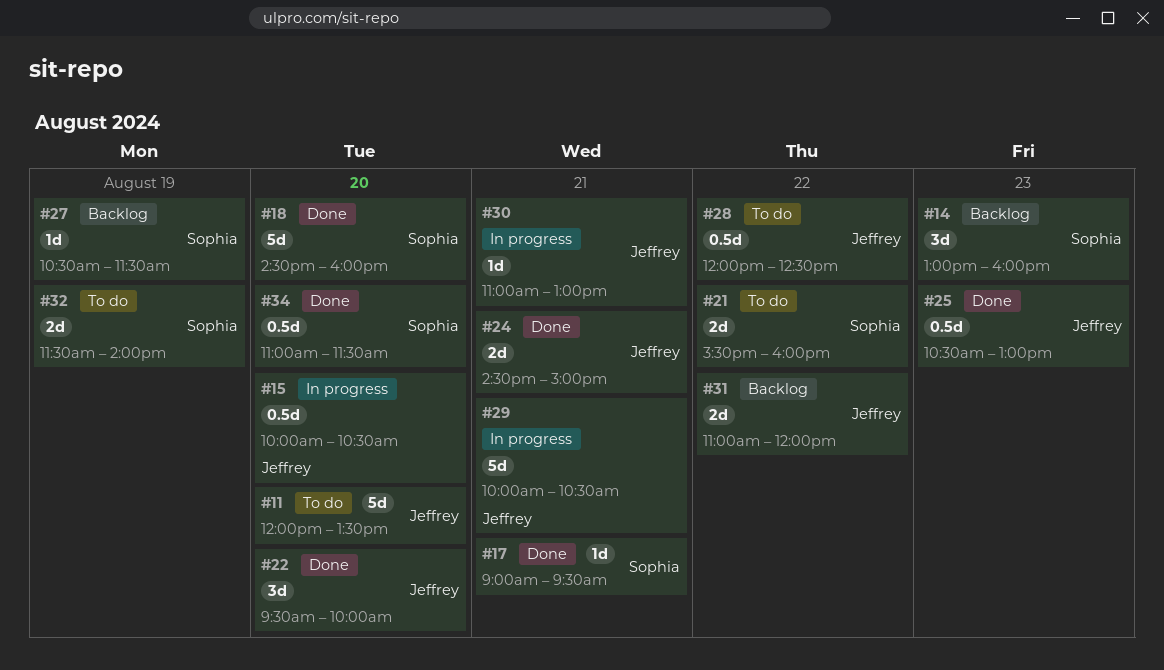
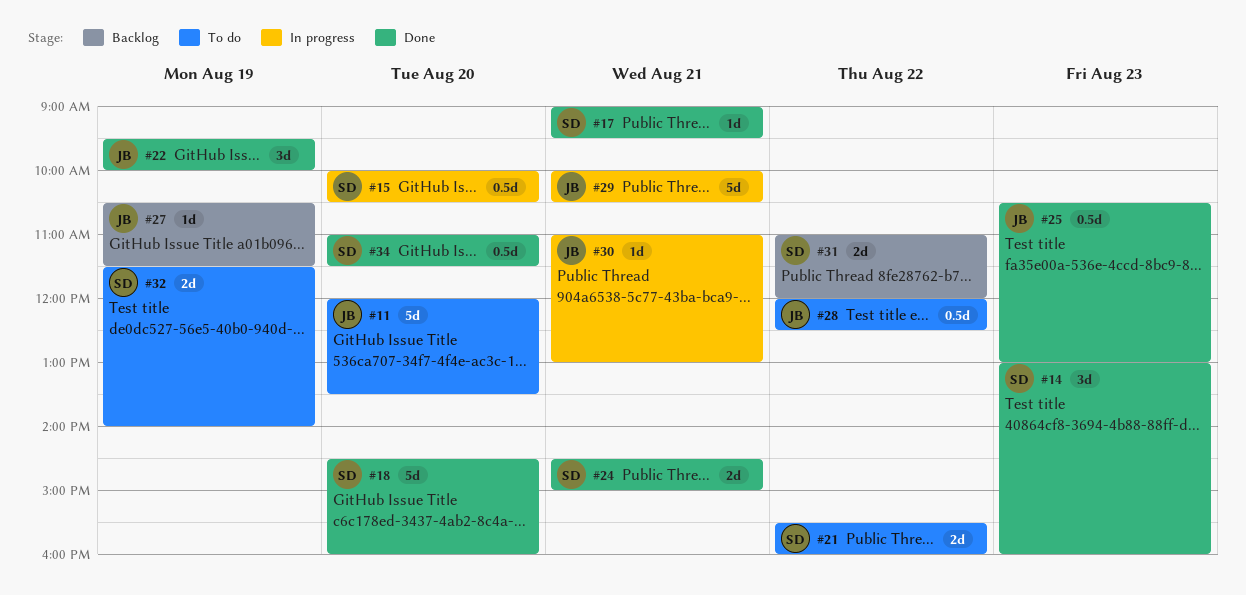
#14, status: Backlog -> Done
#15, owner: Jeffrey -> Sophia
#22, day: Aug 20 -> Aug 19
#24, owner: Jeffrey -> Sophia
#27, owner: Sophia -> Jeffrey
#31, owner: Jeffrey -> Sophia

